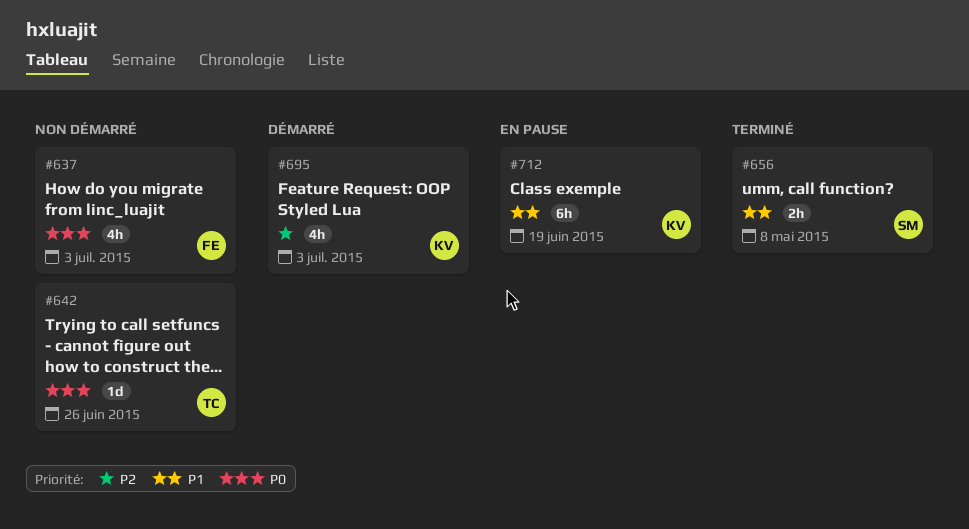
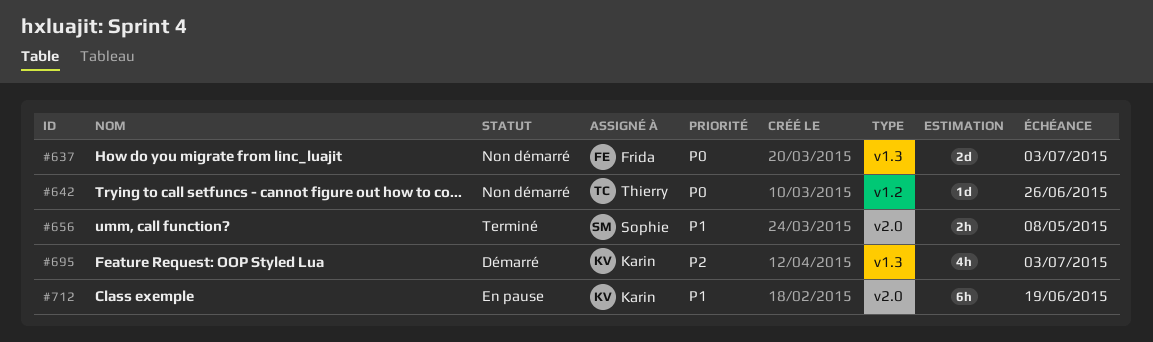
#637, estimate: 4h -> 2d

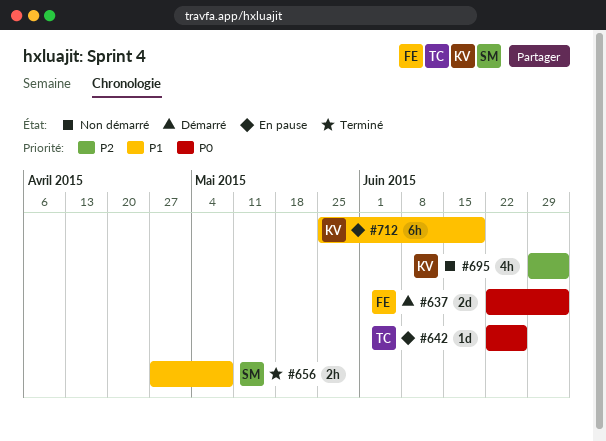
#637, status: Non démarré -> Démarré
#642, status: Non démarré -> En pause
#695, status: Démarré -> Non démarré

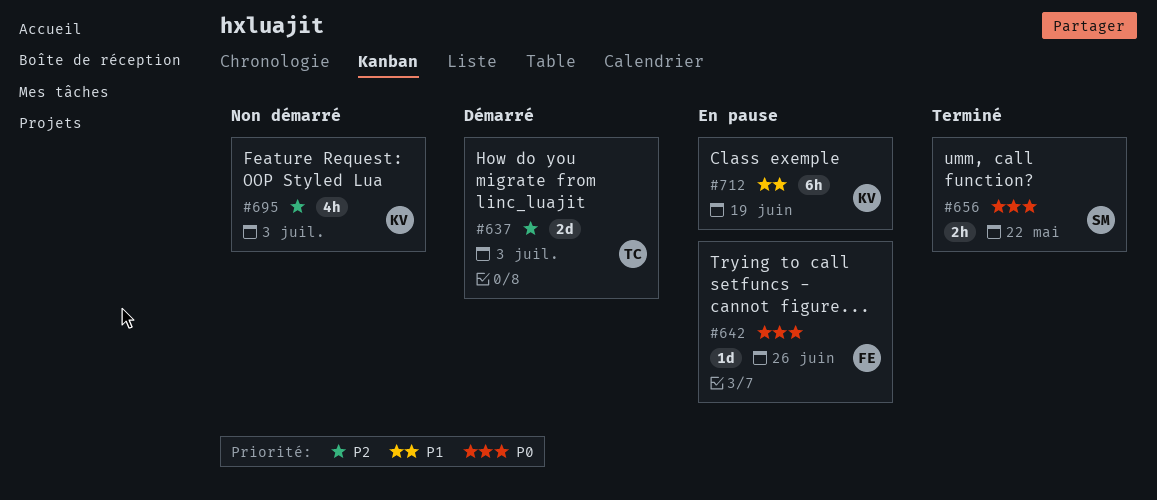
#637, owner: FE -> TC
#637, priority: P0 -> P2
#642, owner: TC -> FE
#656, priority: P1 -> P0
#656, due: May 8 -> May 22

